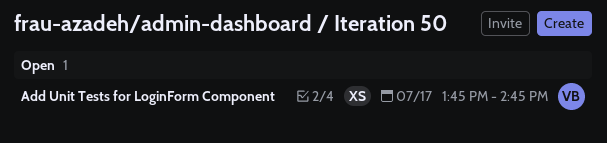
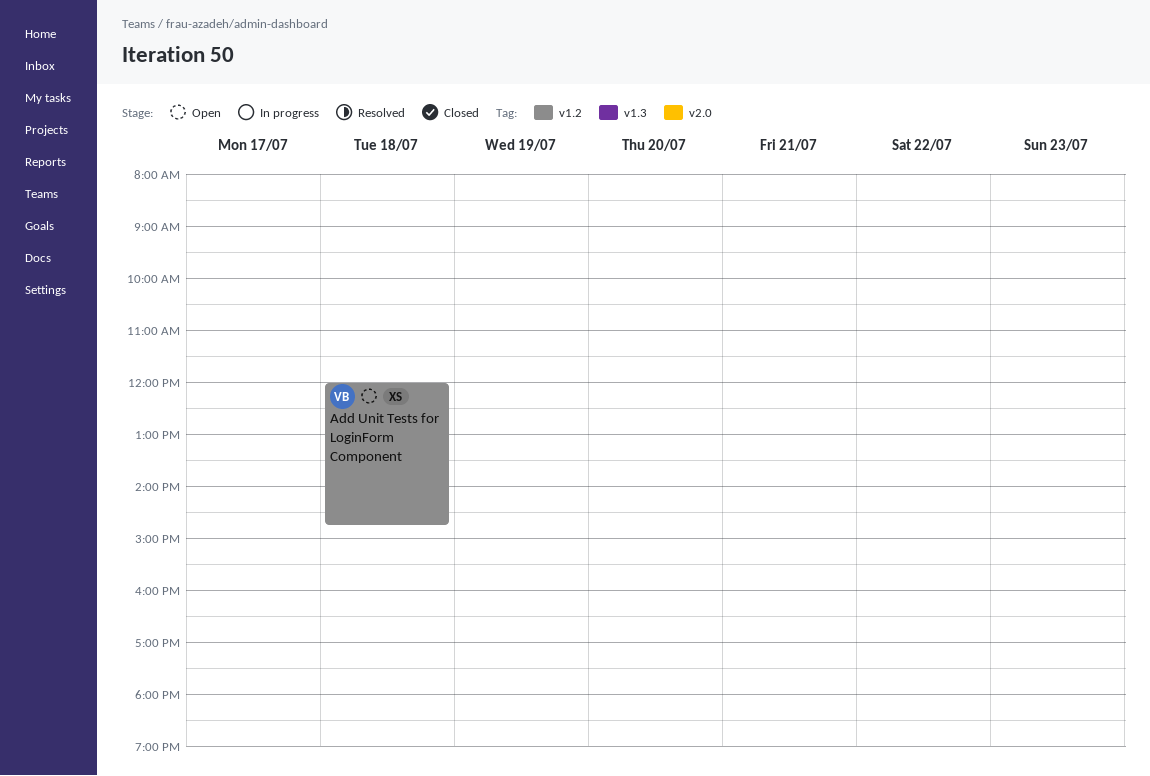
Add Unit Tests for LoginForm Component, day: Jul 17 -> Jul 18
Add Unit Tests for LoginForm Component, begins: 13:45 -> 12:00

